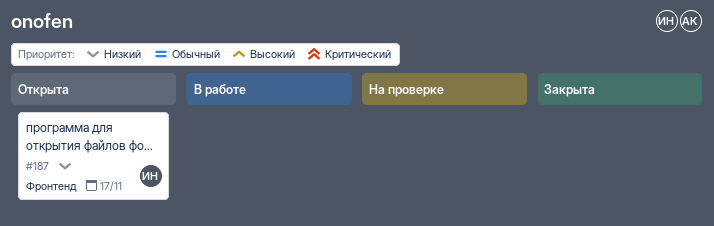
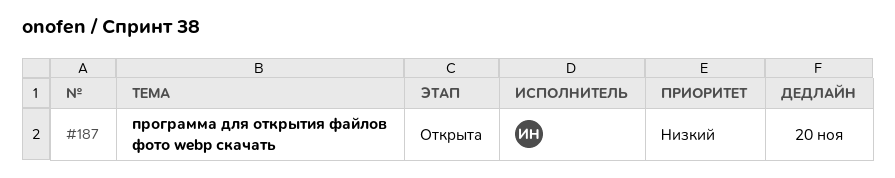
#187, due: Nov 17 -> Nov 20

